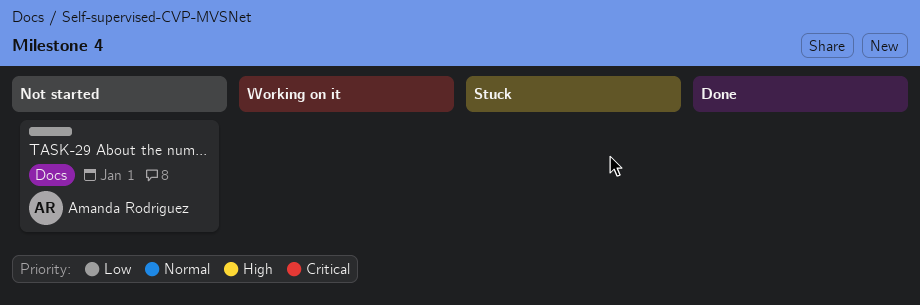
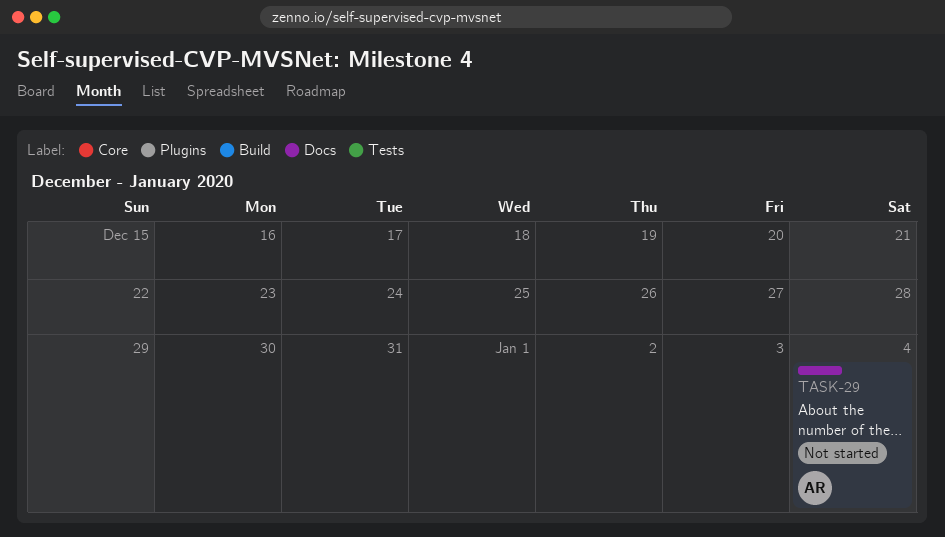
TASK-29, due: Jan 1 -> Jan 4

